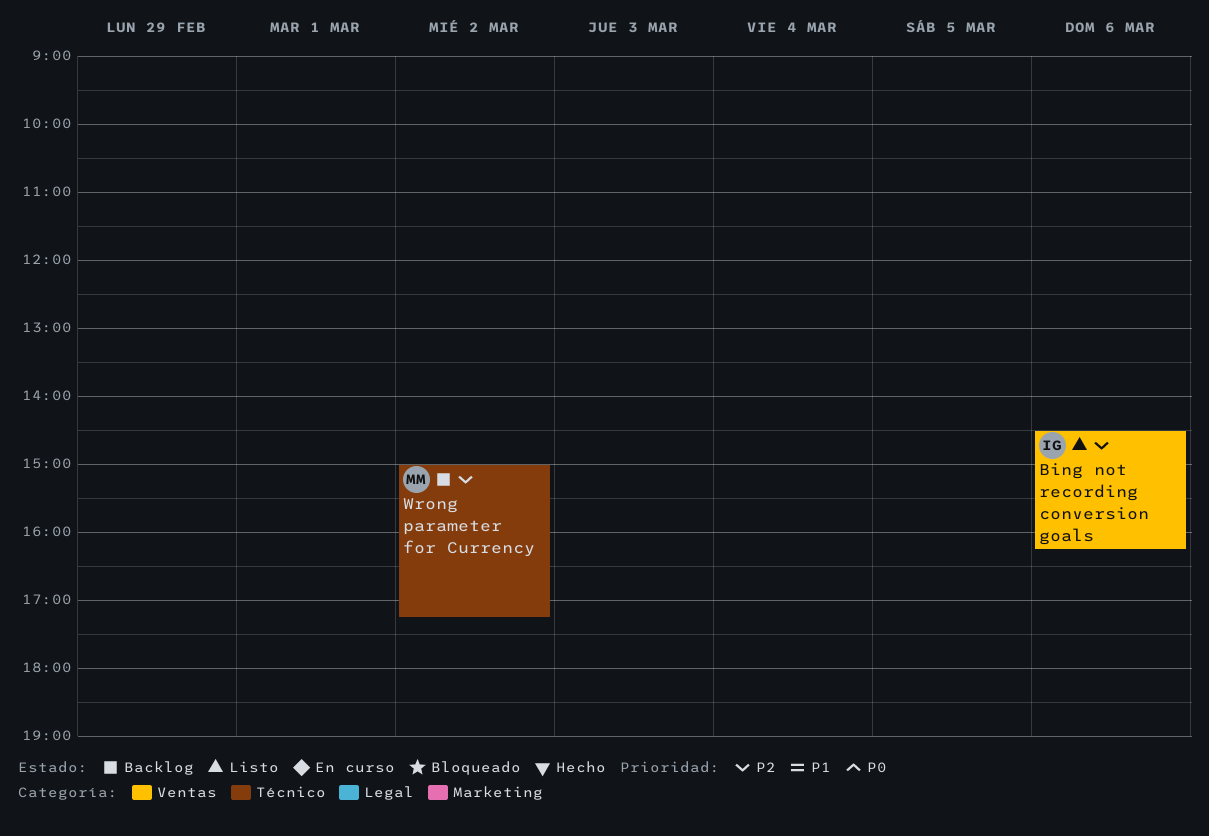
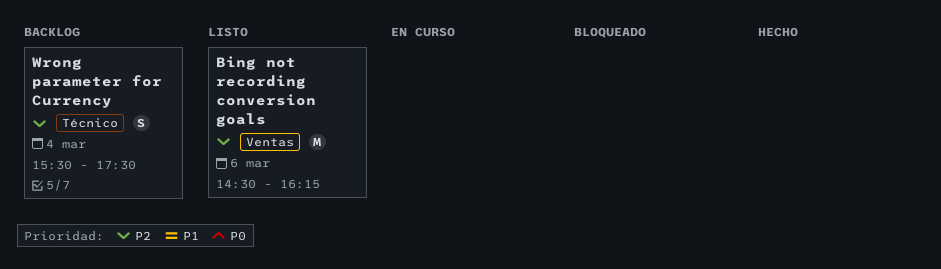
Wrong parameter for Currency, day: Mar 2 -> Mar 4
Wrong parameter for Currency, begins: 15:00 -> 15:30
Wrong parameter for Currency, ends: 17:15 -> 17:30

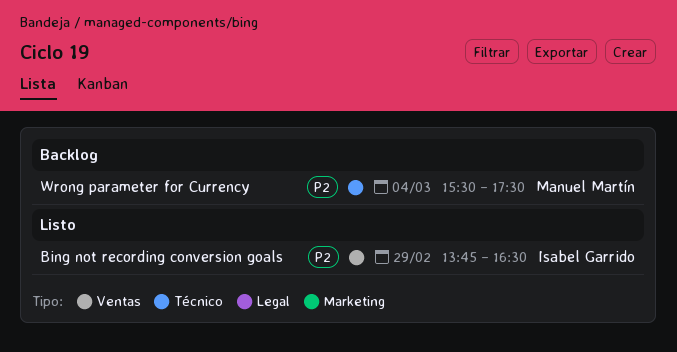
Bing not recording conversion goals, day: Mar 6 -> Feb 29
Bing not recording conversion goals, begins: 14:30 -> 13:45
Bing not recording conversion goals, ends: 16:15 -> 16:30

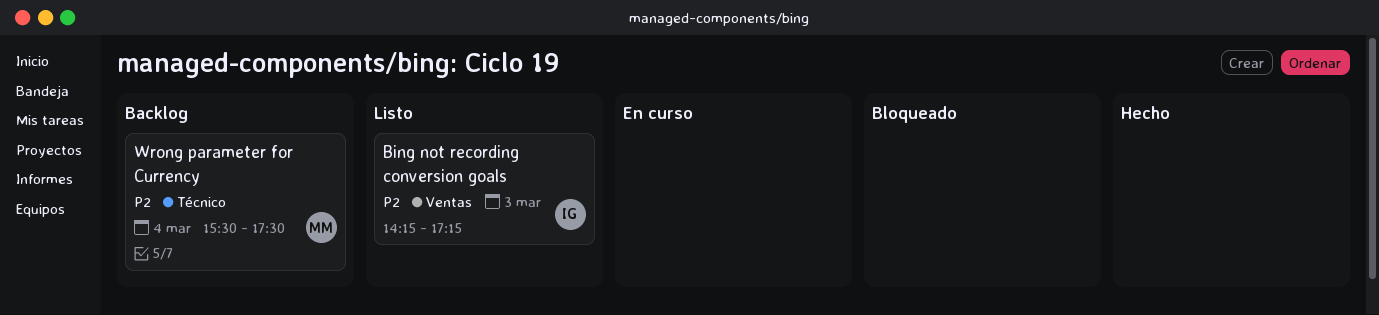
Bing not recording conversion goals, day: Feb 29 -> Mar 3
Bing not recording conversion goals, begins: 13:45 -> 14:15
Bing not recording conversion goals, ends: 16:30 -> 17:15

